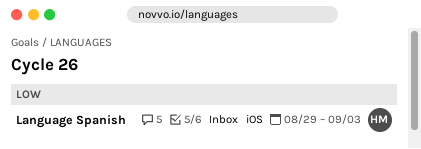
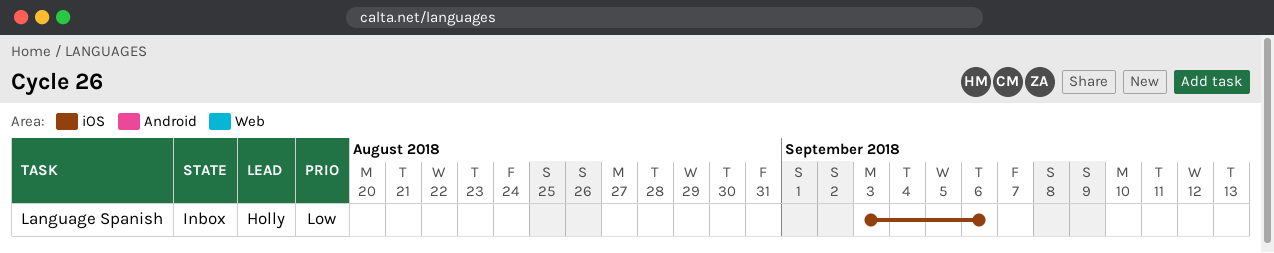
Language Spanish, start: Aug 29 -> Sep 3
Language Spanish, due: Sep 3 -> Sep 6

